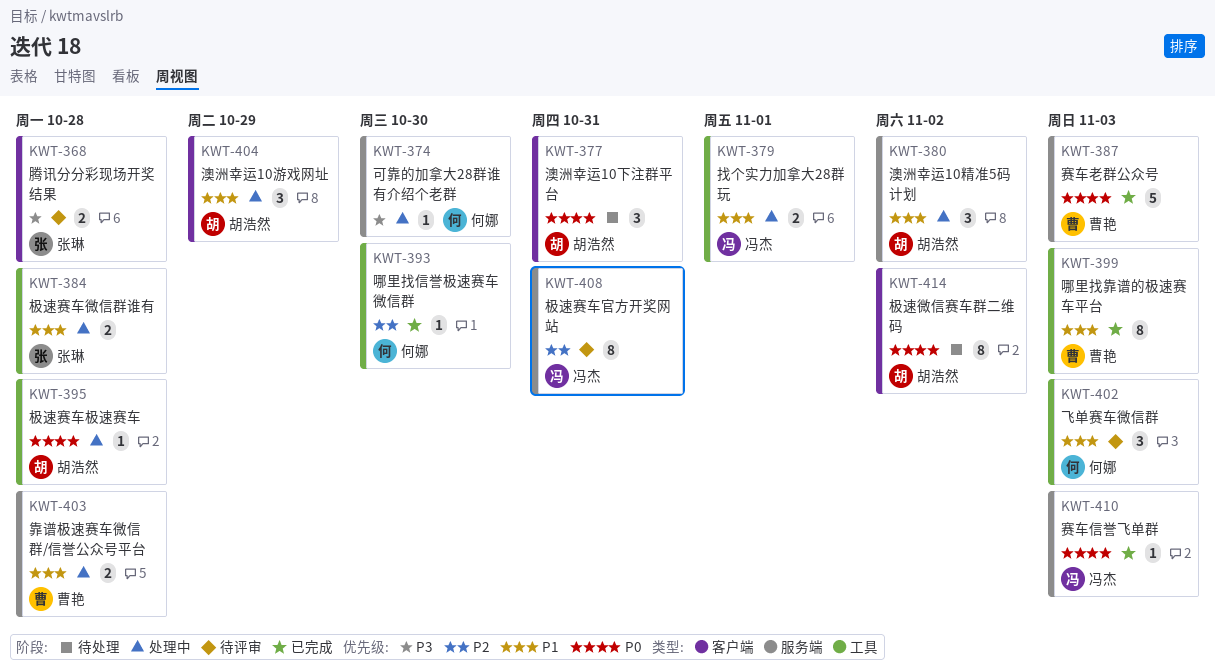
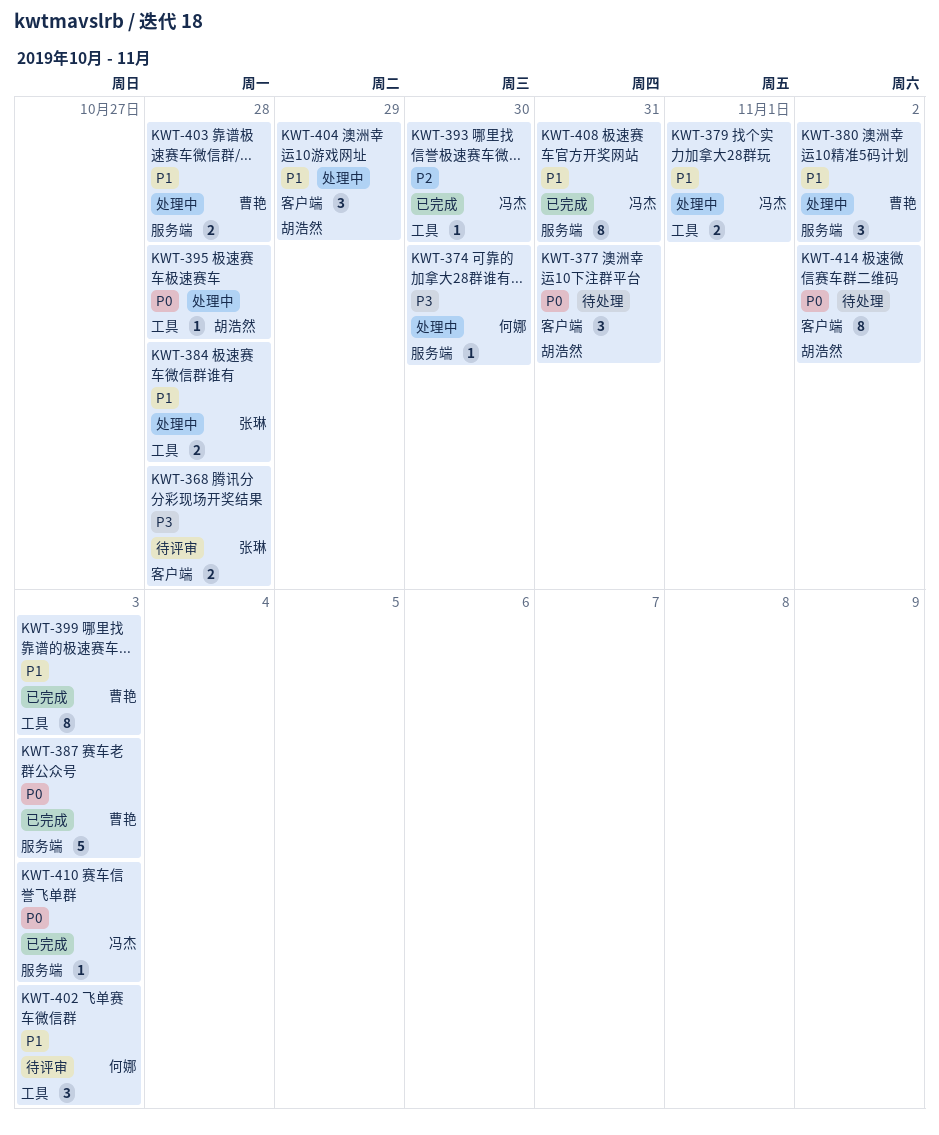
KWT-380, owner: 胡浩然 -> 曹艳
KWT-393, owner: 何娜 -> 冯杰
KWT-408, status: 待评审 -> 已完成
KWT-408, priority: P2 -> P1

